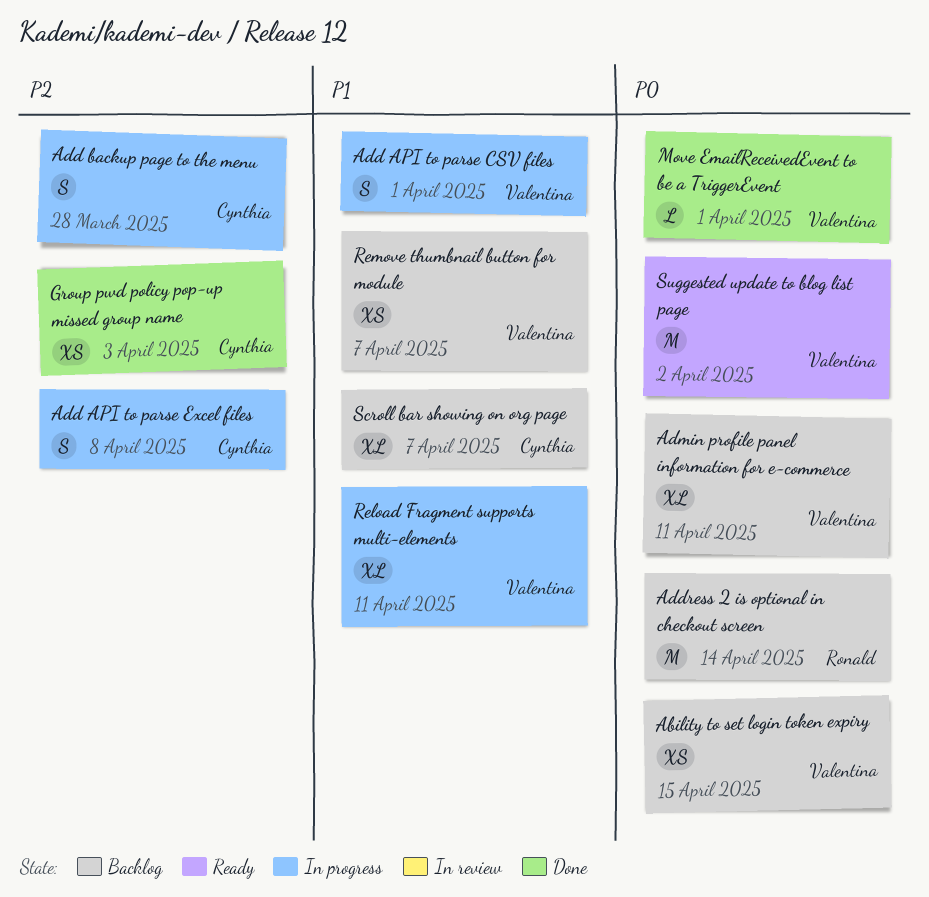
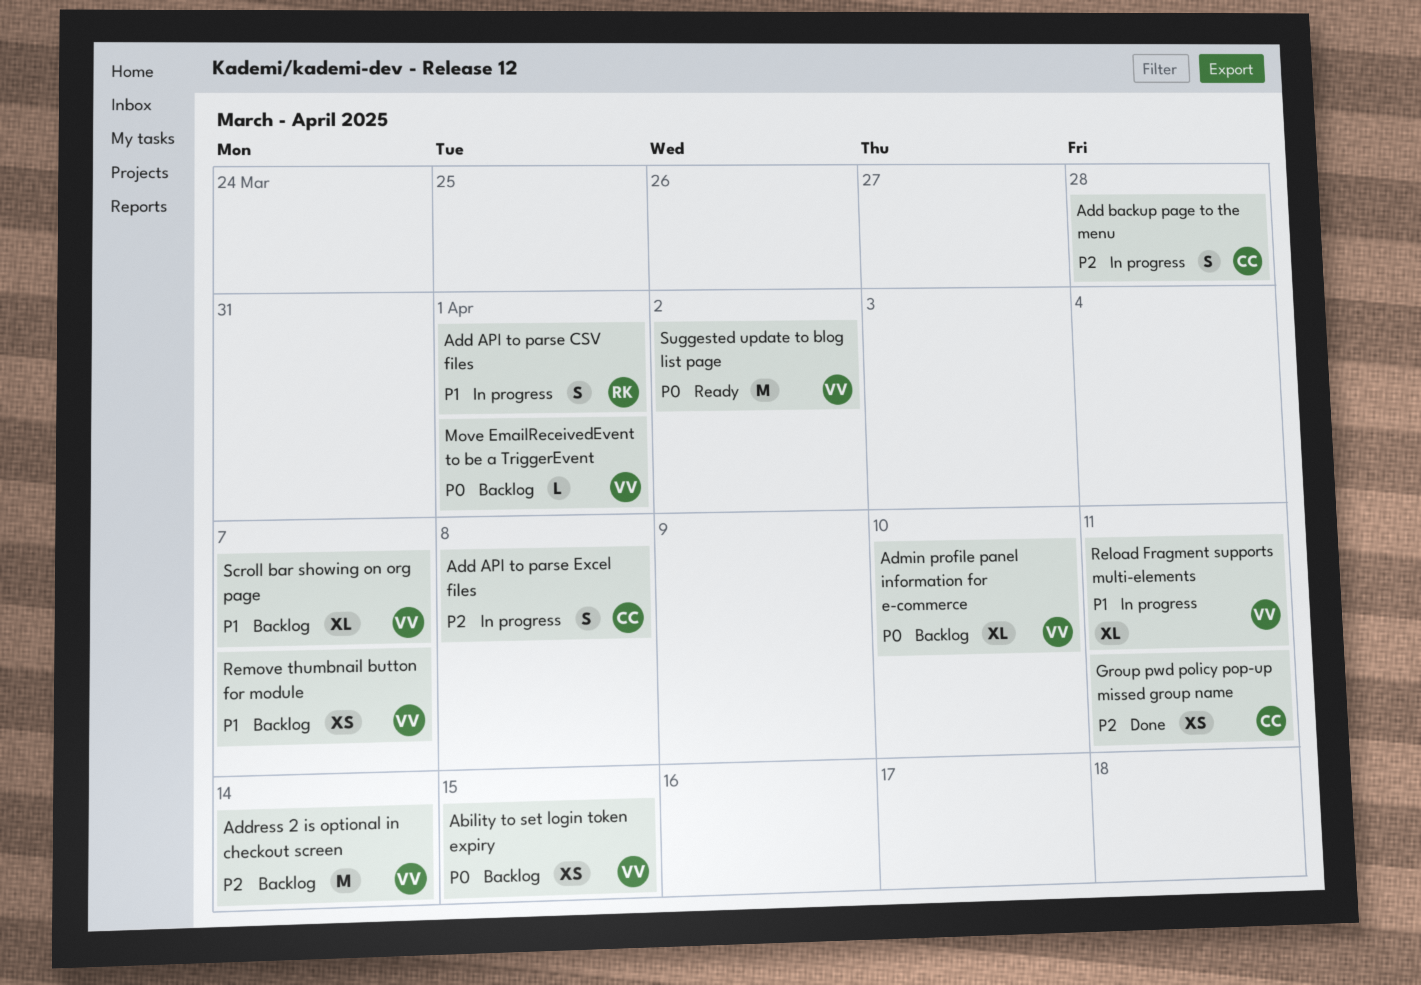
Add API to parse CSV files, owner: Valentina -> Ronald
Address 2 is optional in checkout screen, owner: Ronald -> Valentina
Address 2 is optional in checkout screen, priority: P0 -> P2
Admin profile panel information for e-commerce, due: Apr 11 -> Apr 10
Group pwd policy pop-up missed group name, due: Apr 3 -> Apr 11
Move EmailReceivedEvent to be a TriggerEvent, status: Done -> Backlog
Scroll bar showing on org page, owner: Cynthia -> Valentina

